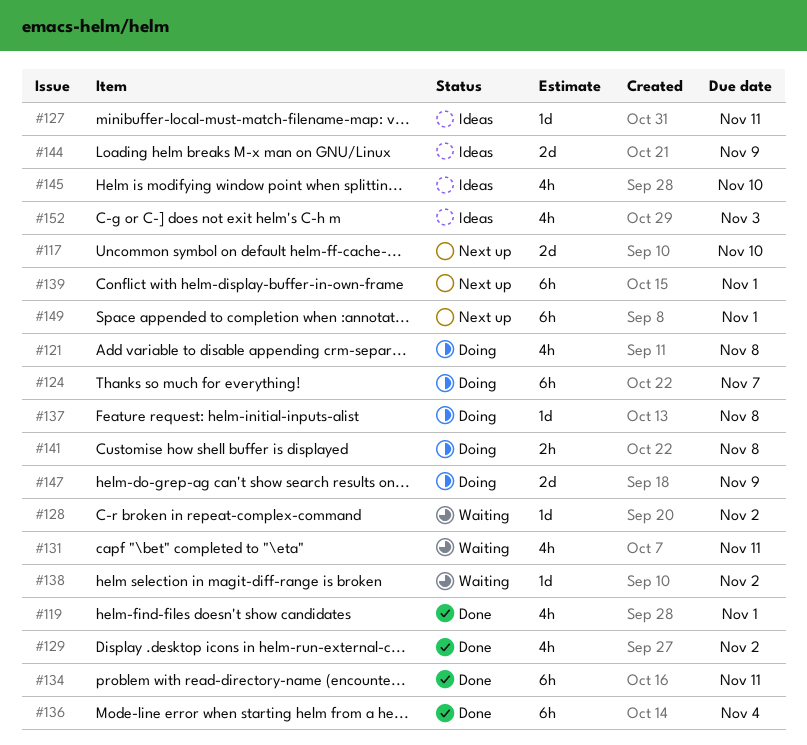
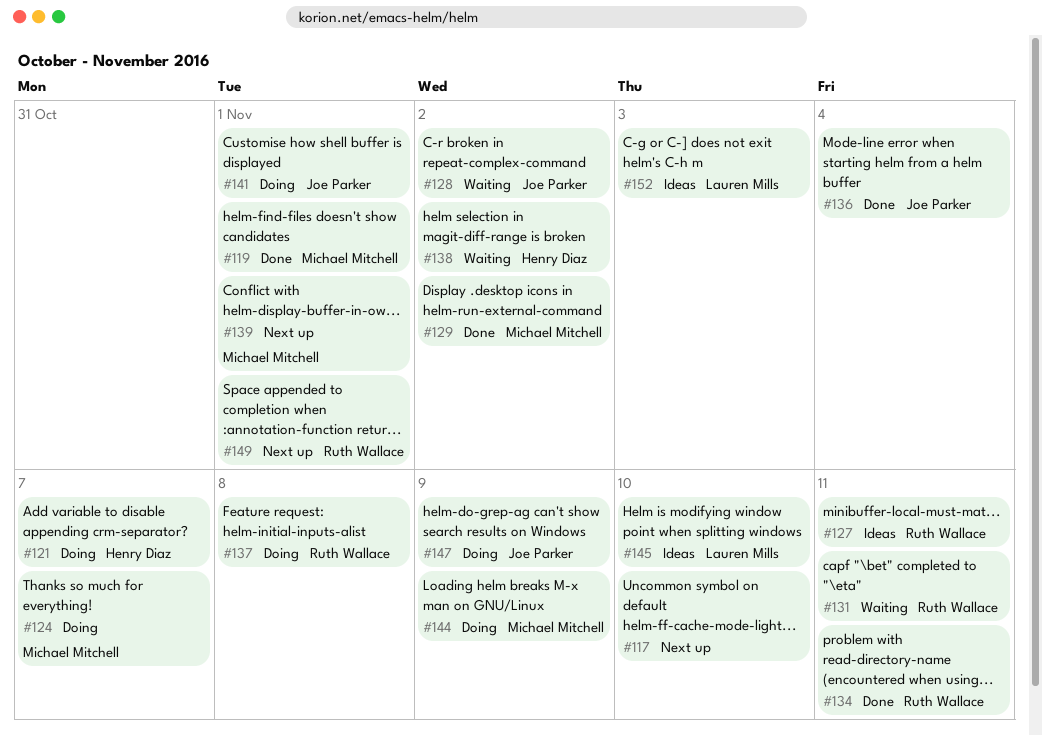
#121, due: Nov 8 -> Nov 7
#141, due: Nov 8 -> Nov 1
#144, status: Ideas -> Doing

